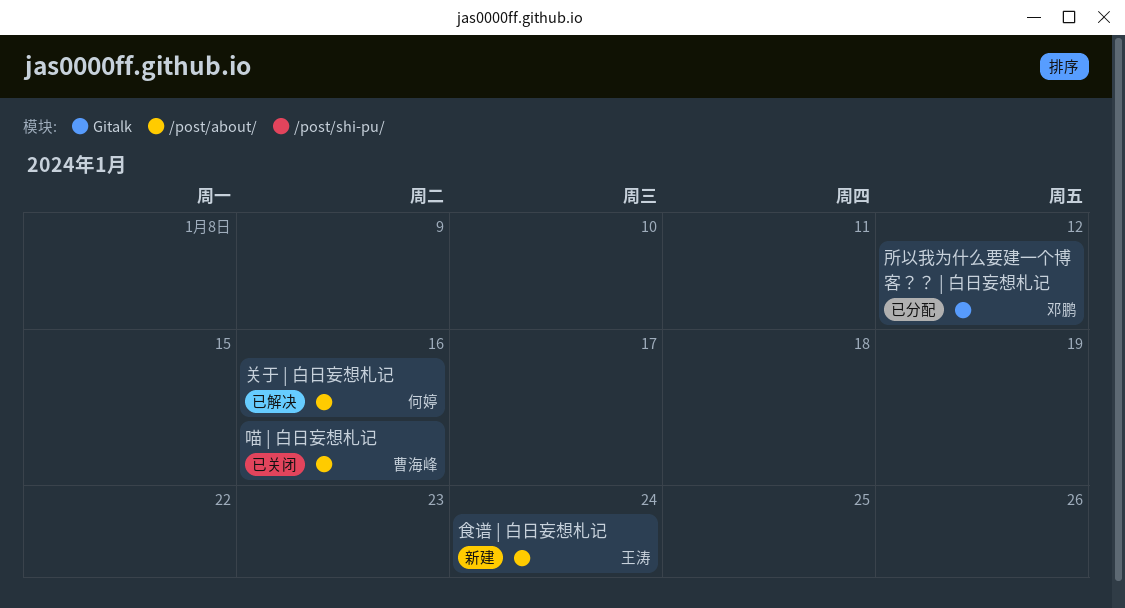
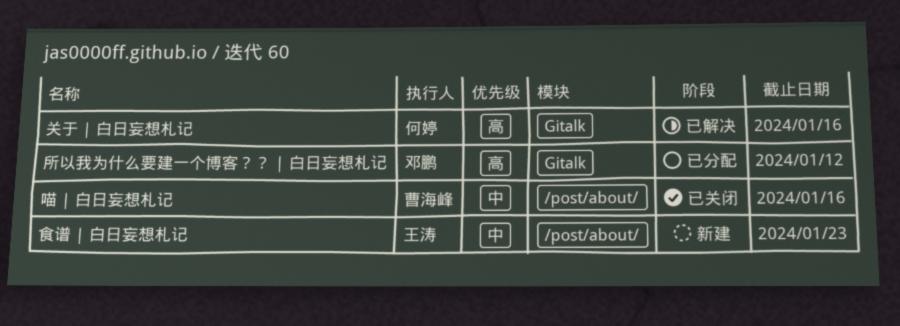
关于 | 白日妄想札记, label: /post/about/ -> Gitalk
食谱 | 白日妄想札记, due: Jan 24 -> Jan 23

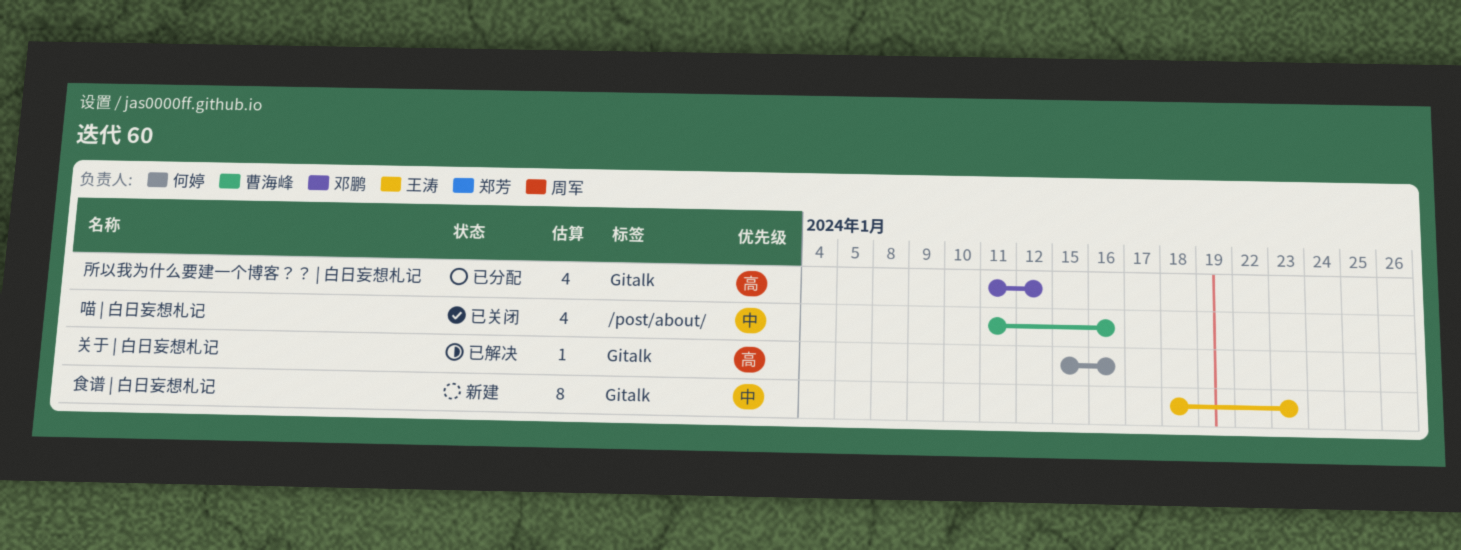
食谱 | 白日妄想札记, label: /post/about/ -> Gitalk

